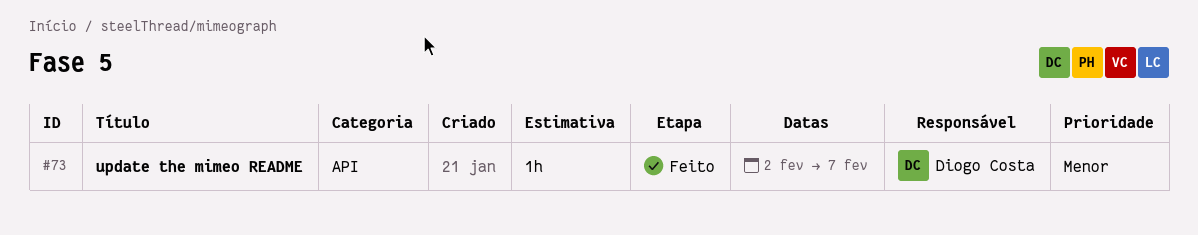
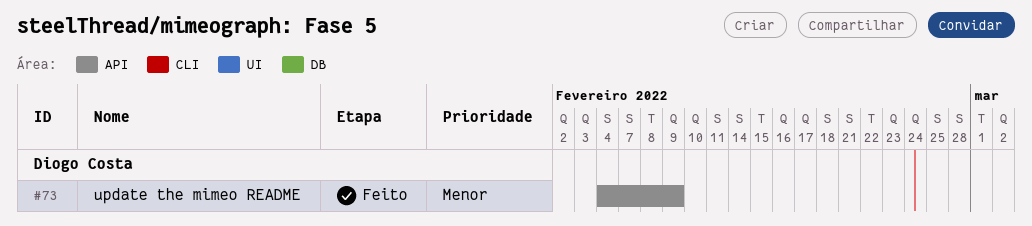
#73, start: Feb 2 -> Feb 4
#73, due: Feb 7 -> Feb 9

